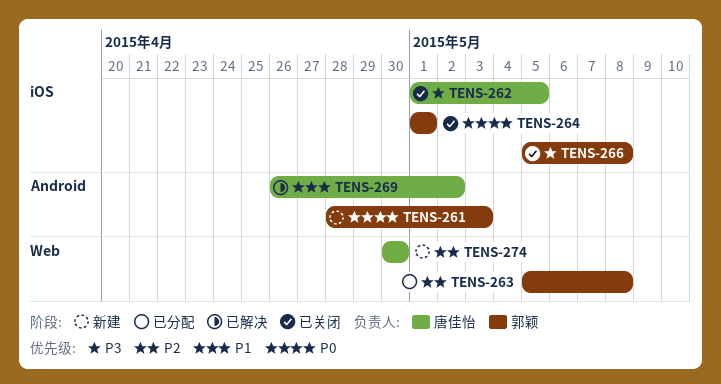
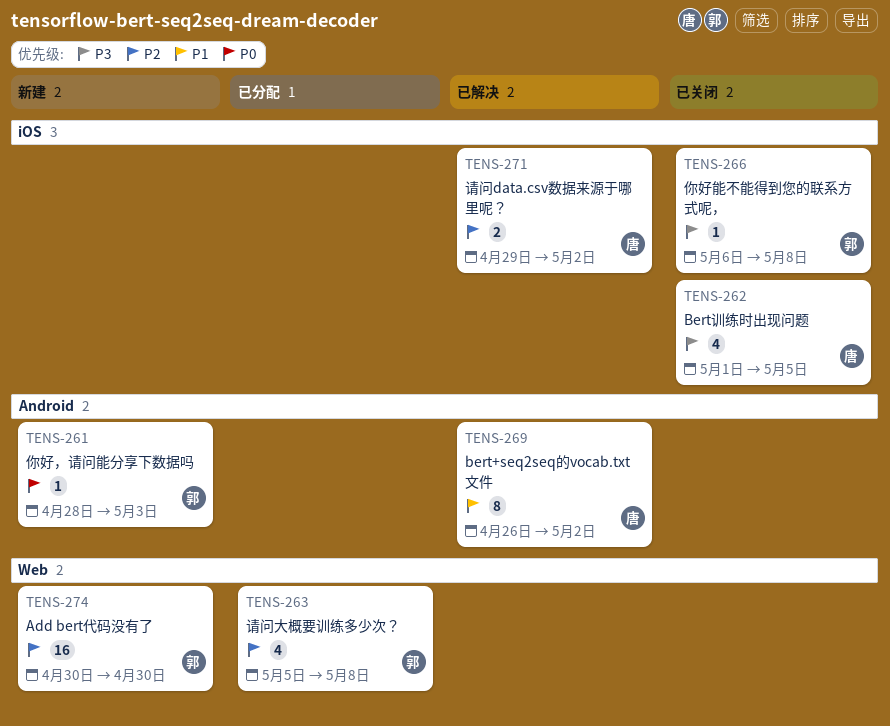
TENS-264: present -> none
TENS-266, start: May 5 -> May 6
TENS-271: none -> present
TENS-274, owner: 唐佳怡 -> 郭颖

